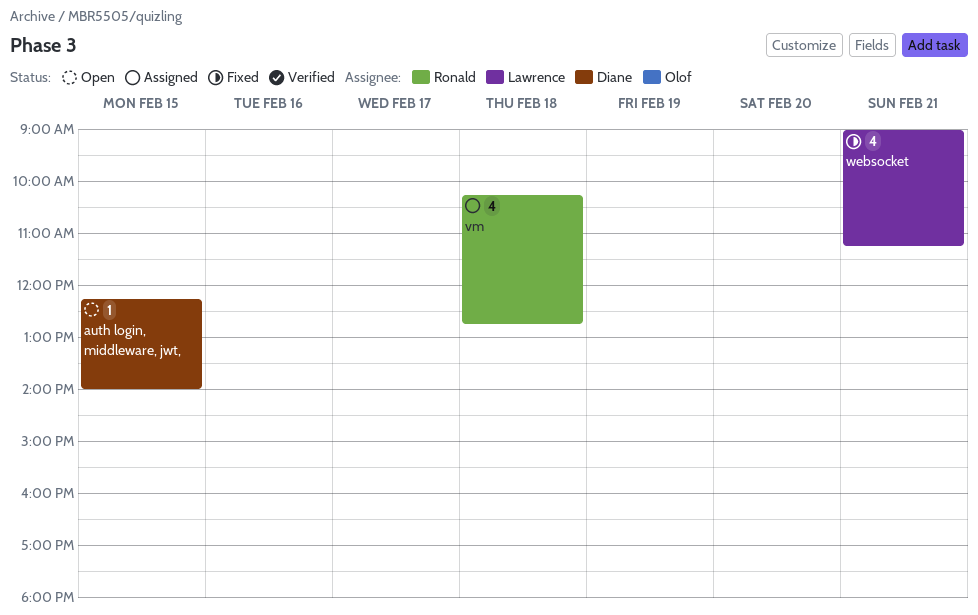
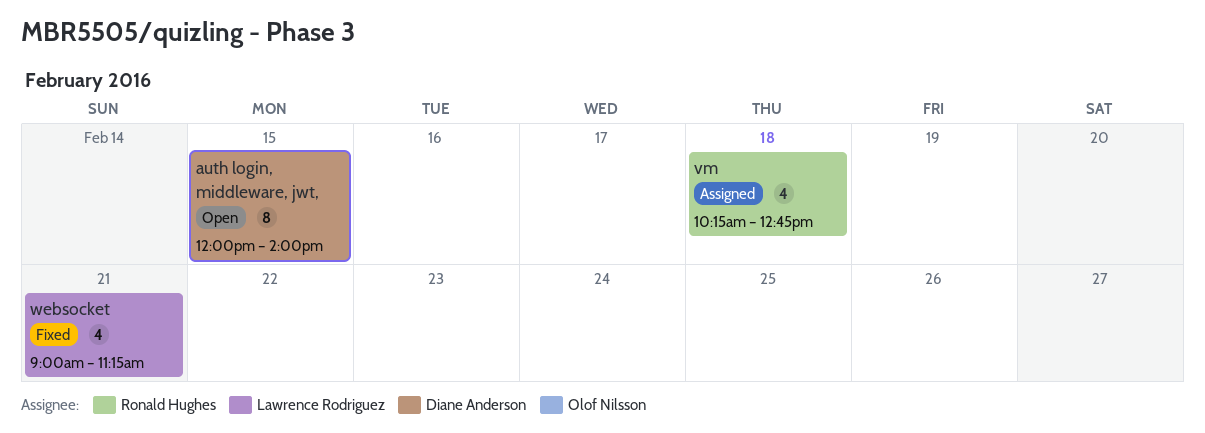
auth login, middleware, jwt,, estimate: 1 -> 8
auth login, middleware, jwt,, begins: 12:15 -> 12:00

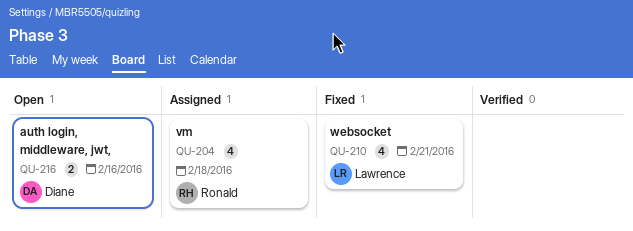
auth login, middleware, jwt,, estimate: 8 -> 2
auth login, middleware, jwt,, day: Feb 15 -> Feb 16

